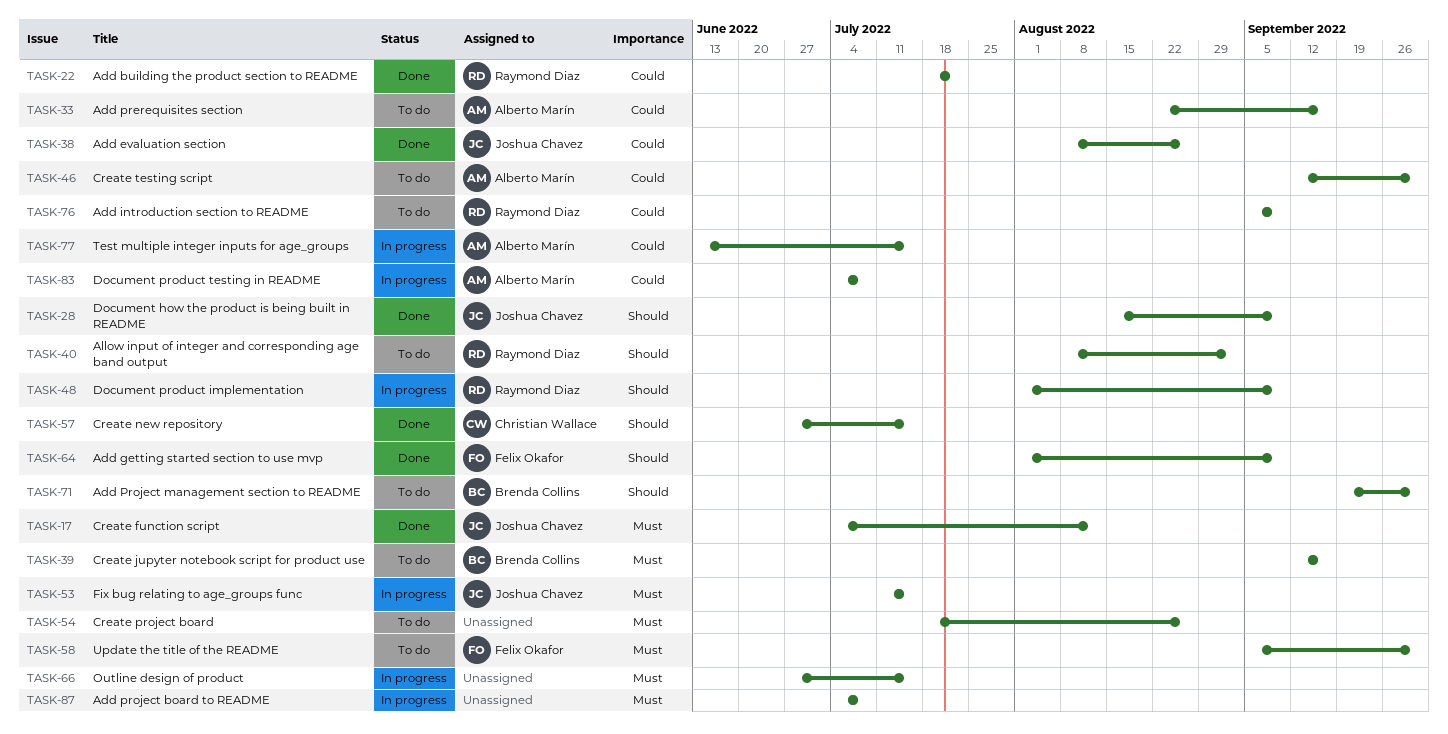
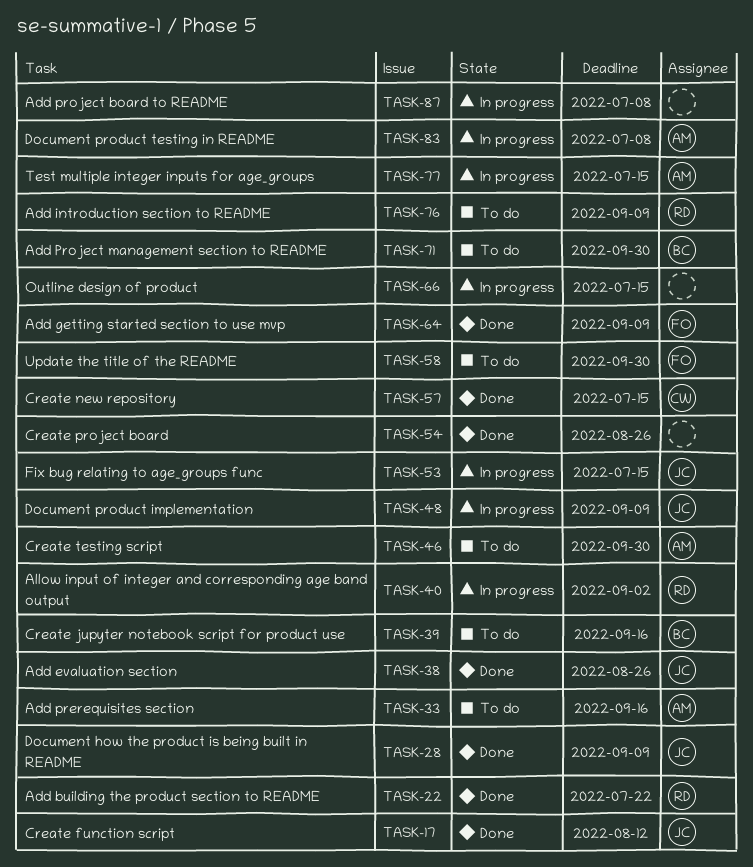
TASK-40, status: To do -> In progress
TASK-48, owner: Raymond Diaz -> Joshua Chavez
TASK-54, status: To do -> Done

